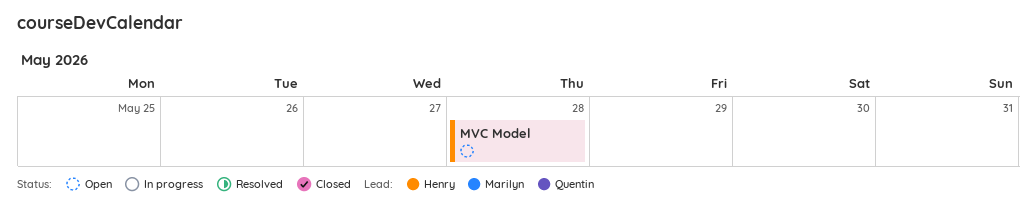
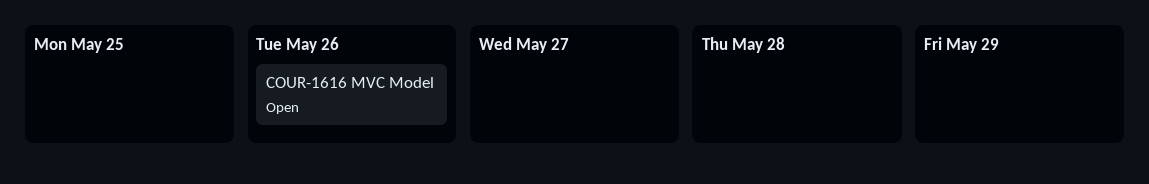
MVC Model, due: May 28 -> May 26

